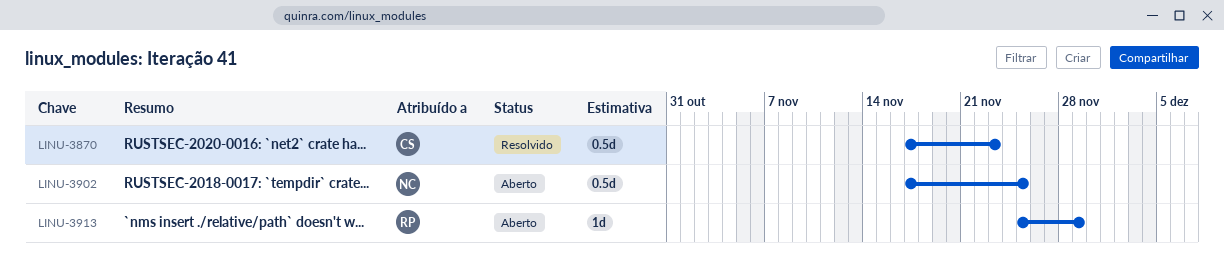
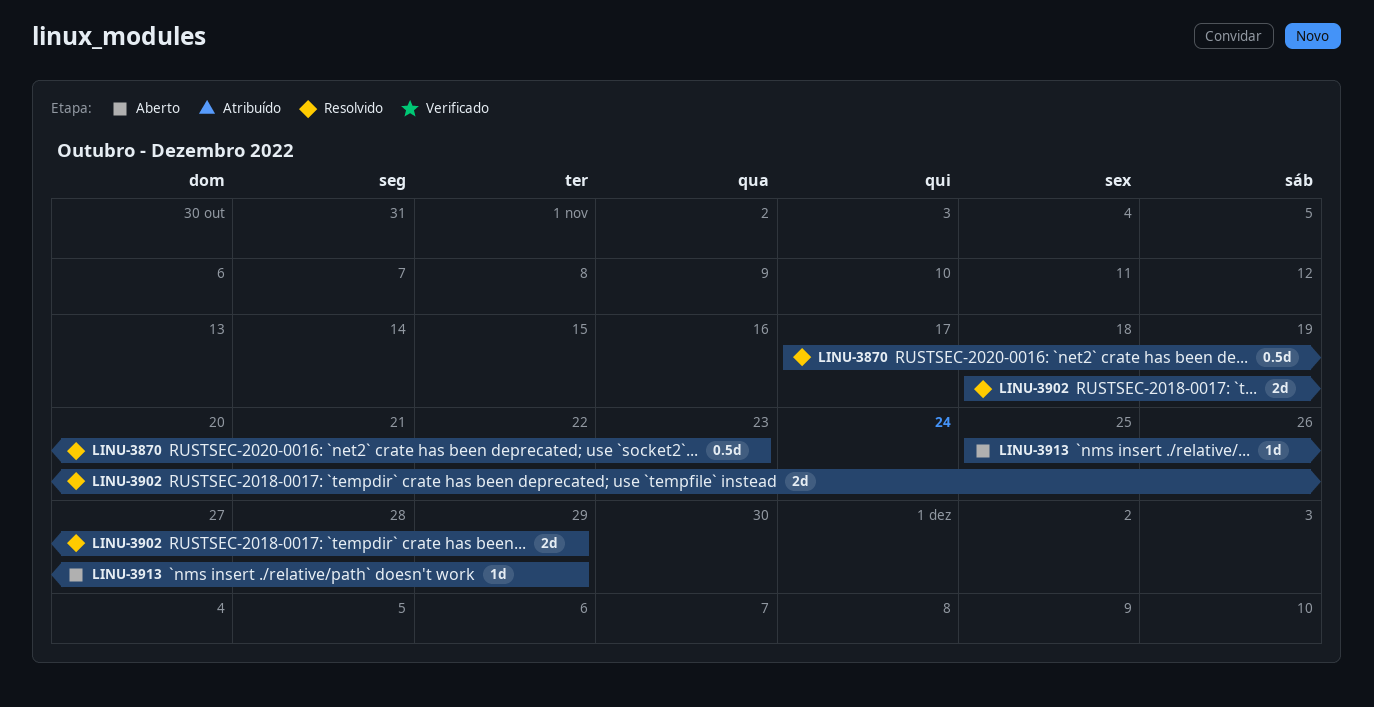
LINU-3902, status: Aberto -> Resolvido
LINU-3902, estimate: 0.5d -> 2d
LINU-3902, start: Nov 17 -> Nov 18
LINU-3902, due: Nov 25 -> Nov 29

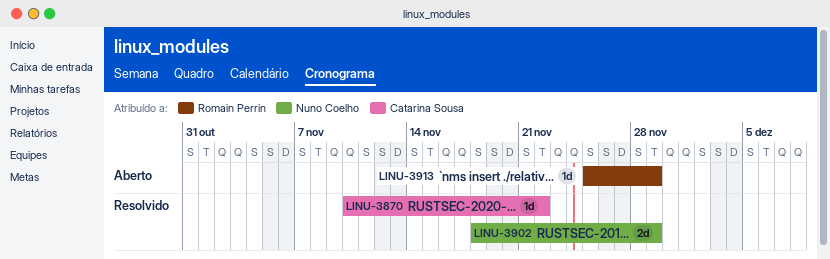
LINU-3870, estimate: 0.5d -> 1d
LINU-3870, start: Nov 17 -> Nov 10
LINU-3870, due: Nov 23 -> Nov 22

